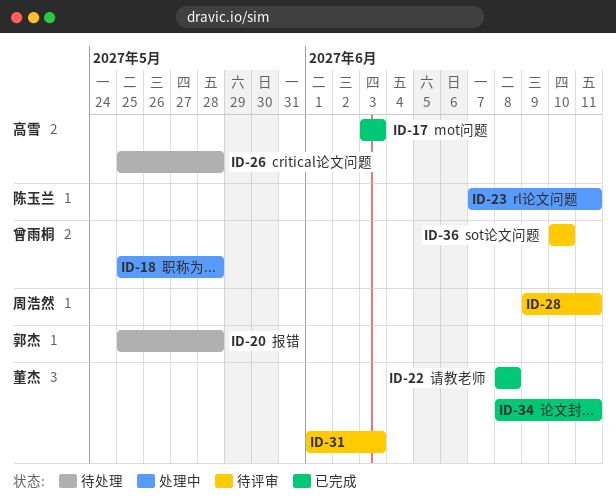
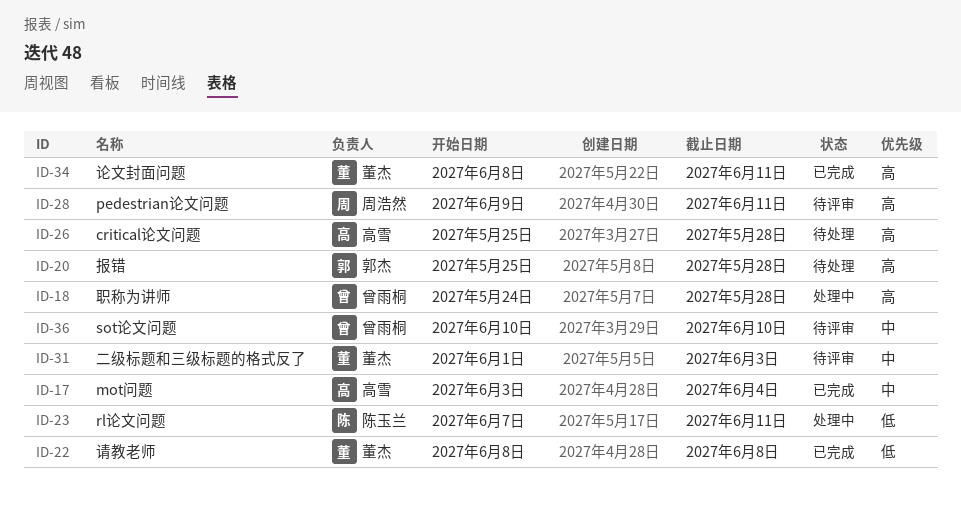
ID-17, due: Jun 3 -> Jun 4
ID-18, start: May 25 -> May 24

